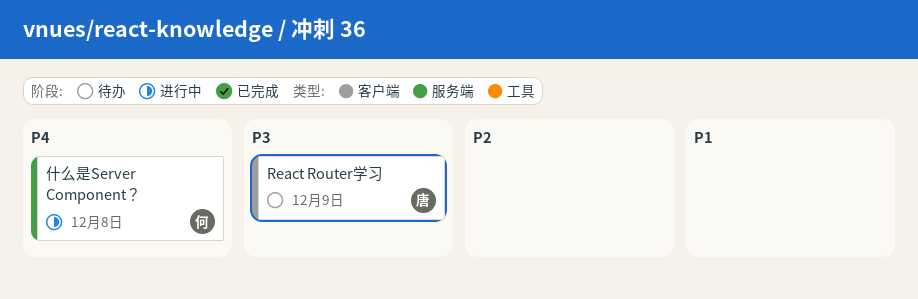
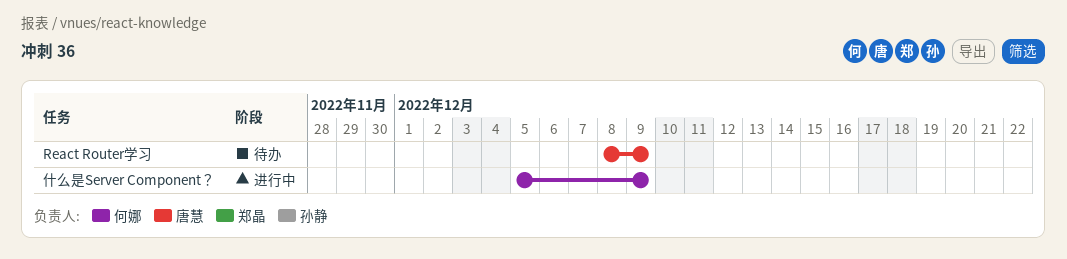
什么是Server Component？, due: Dec 8 -> Dec 9

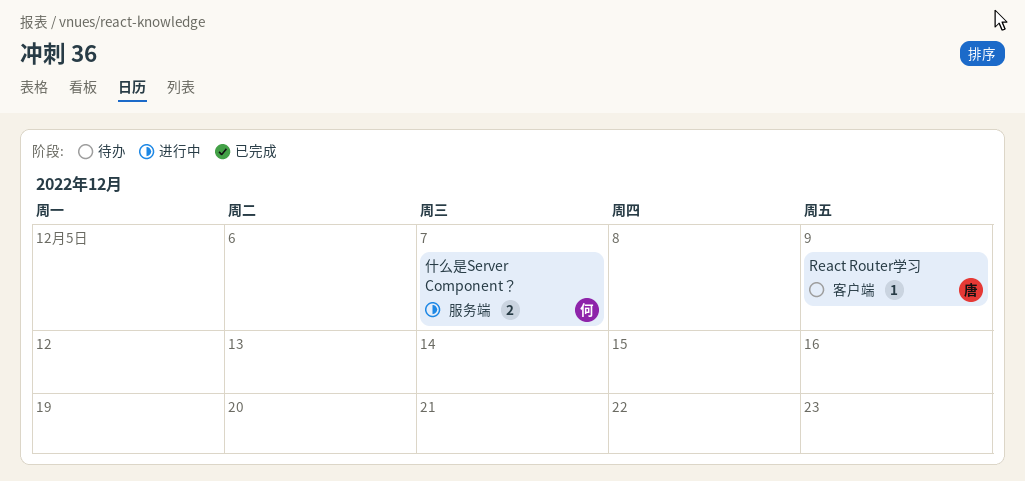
什么是Server Component？, due: Dec 9 -> Dec 7

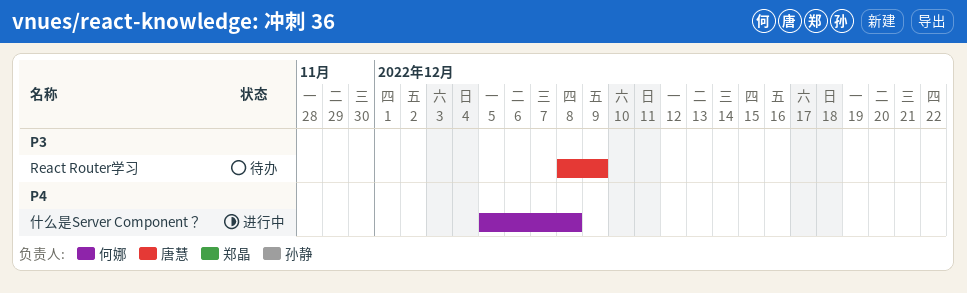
什么是Server Component？, due: Dec 7 -> Dec 8

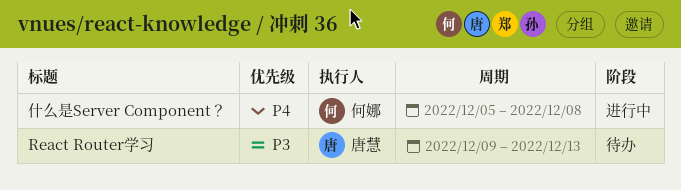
React Router学习, start: Dec 8 -> Dec 9
React Router学习, due: Dec 9 -> Dec 13

